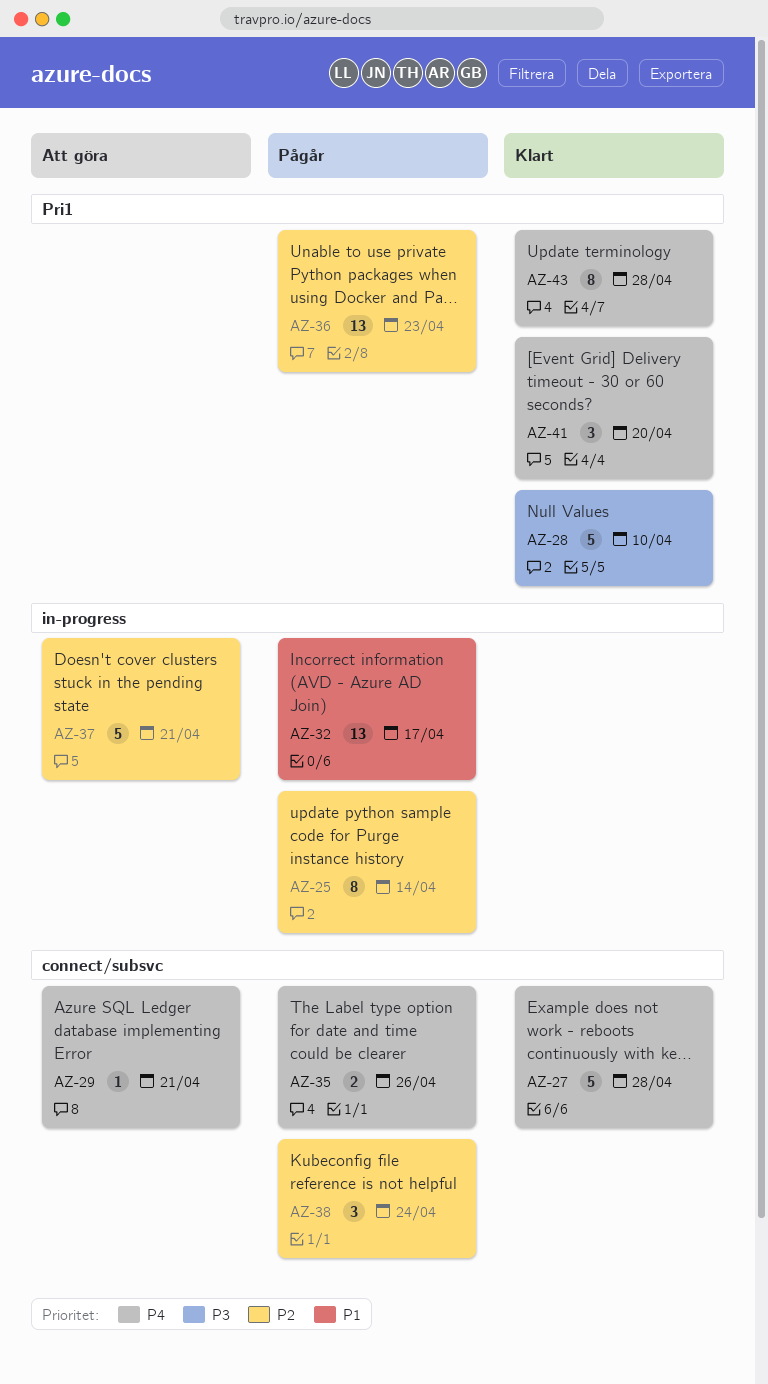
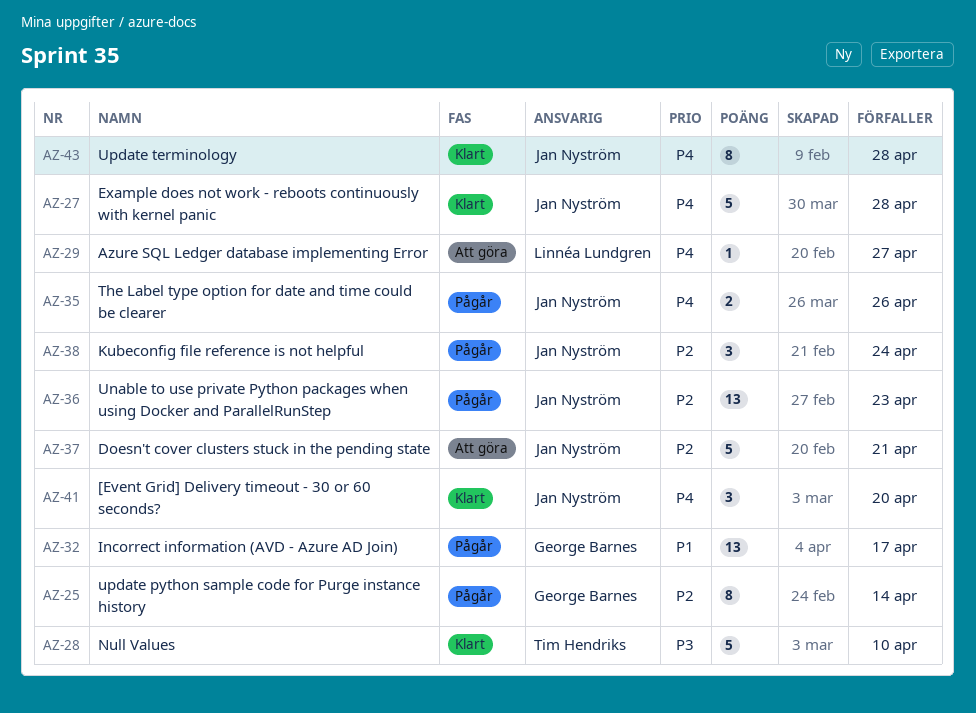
AZ-29, due: Apr 21 -> Apr 27

